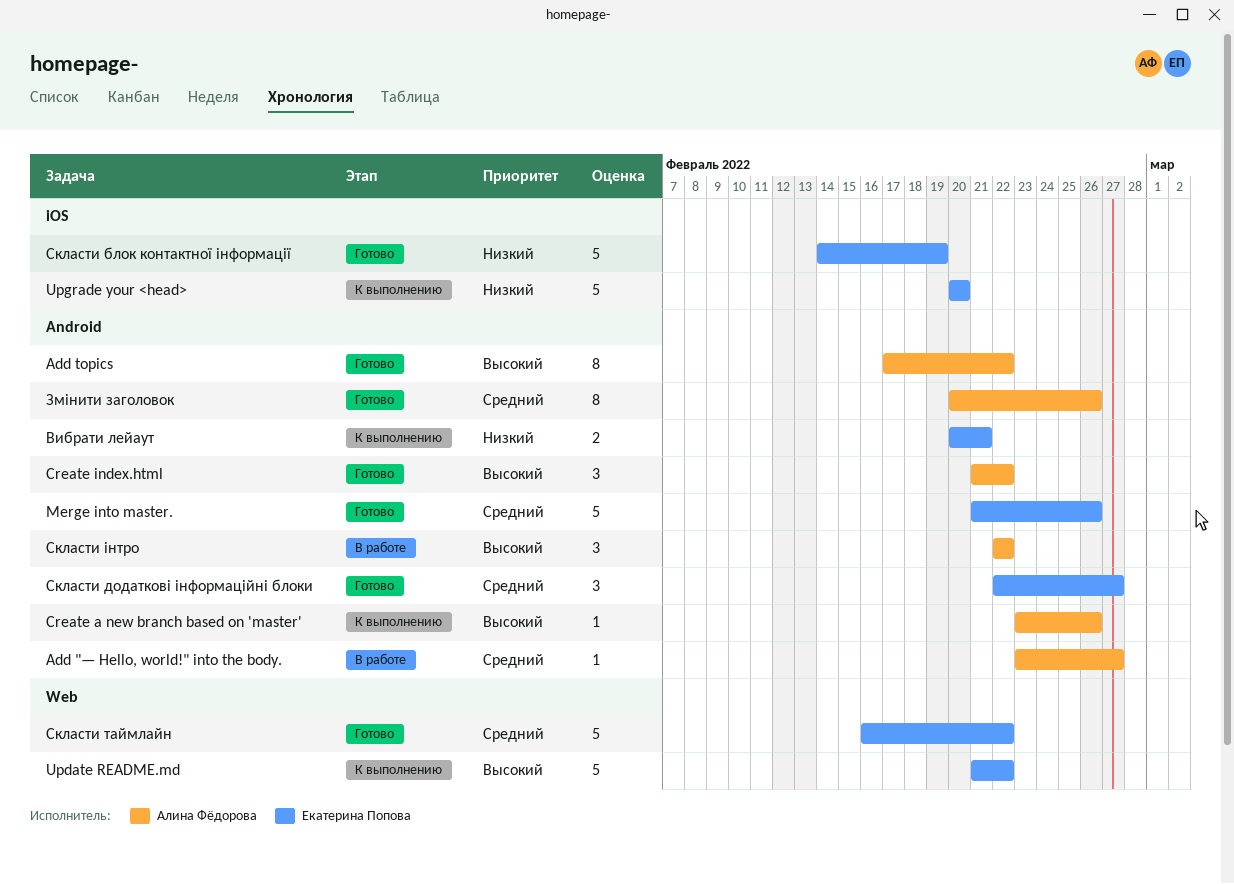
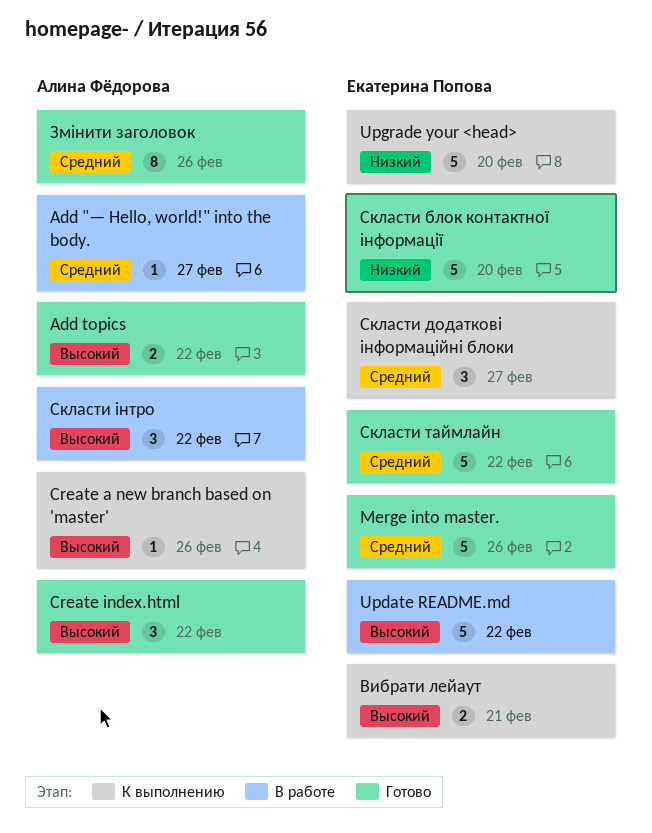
Add topics, estimate: 8 -> 2
Update README.md, status: К выполнению -> В работе
Вибрати лейаут, priority: Низкий -> Высокий
Скласти блок контактної інформації, due: Feb 19 -> Feb 20
Скласти додаткові інформаційні блоки, status: Готово -> К выполнению

